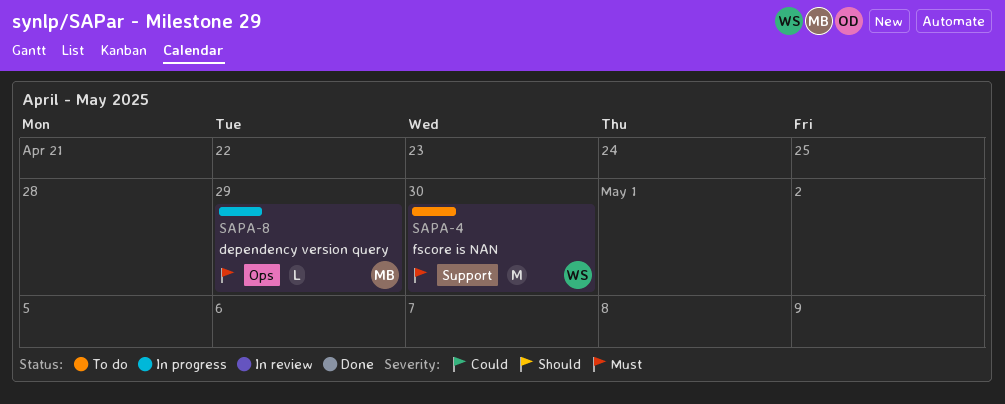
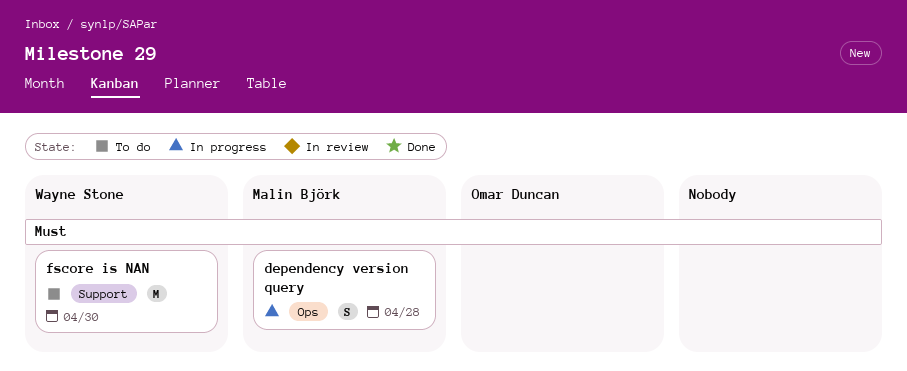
dependency version query, estimate: L -> S
dependency version query, due: Apr 29 -> Apr 28

